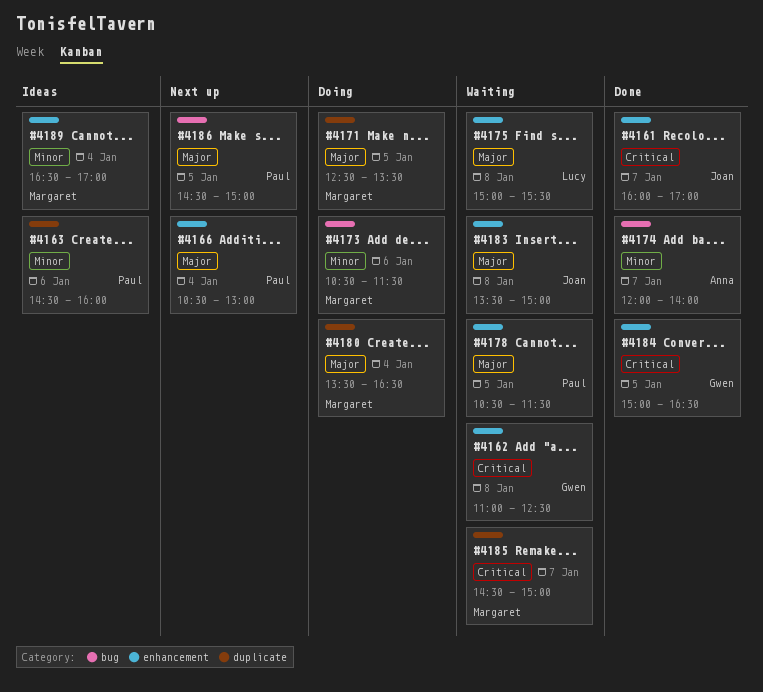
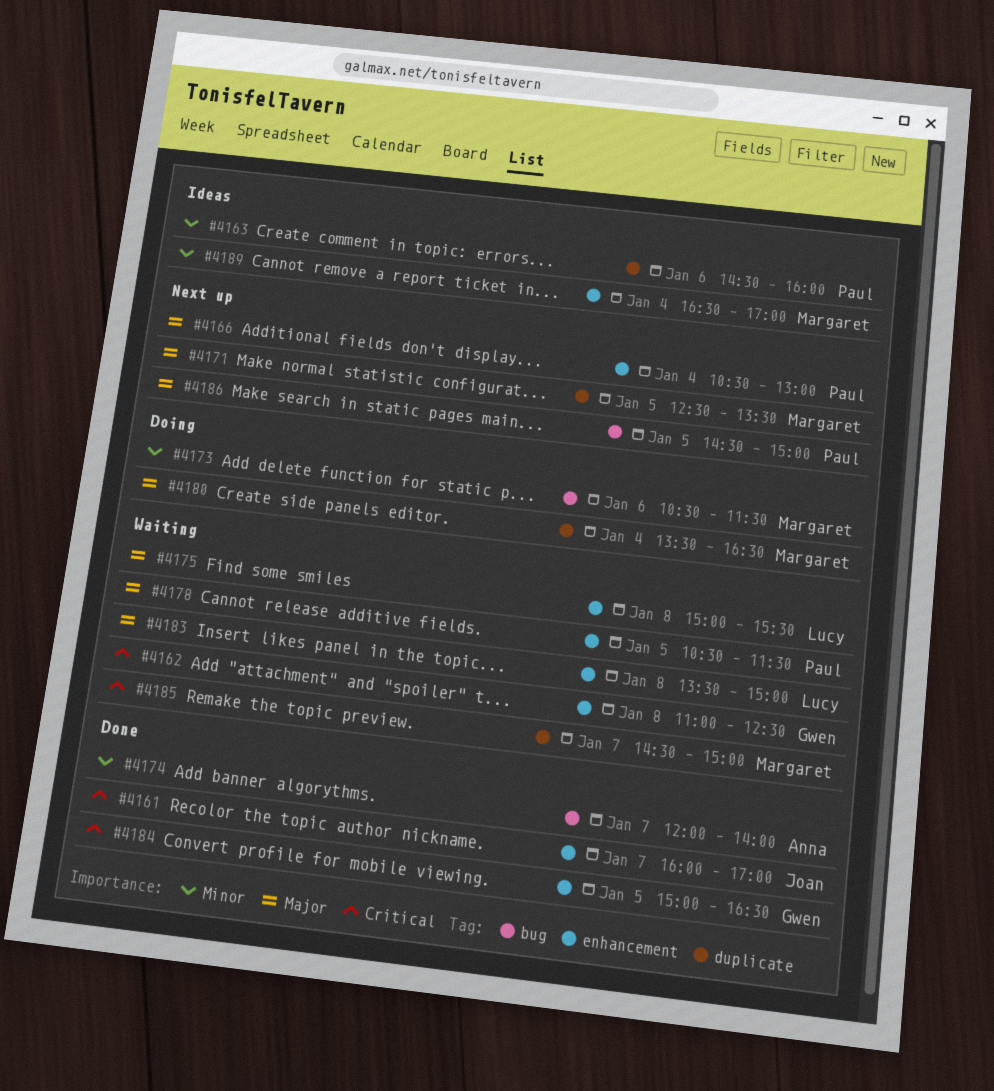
#4171, status: Doing -> Next up
#4183, owner: Joan -> Lucy

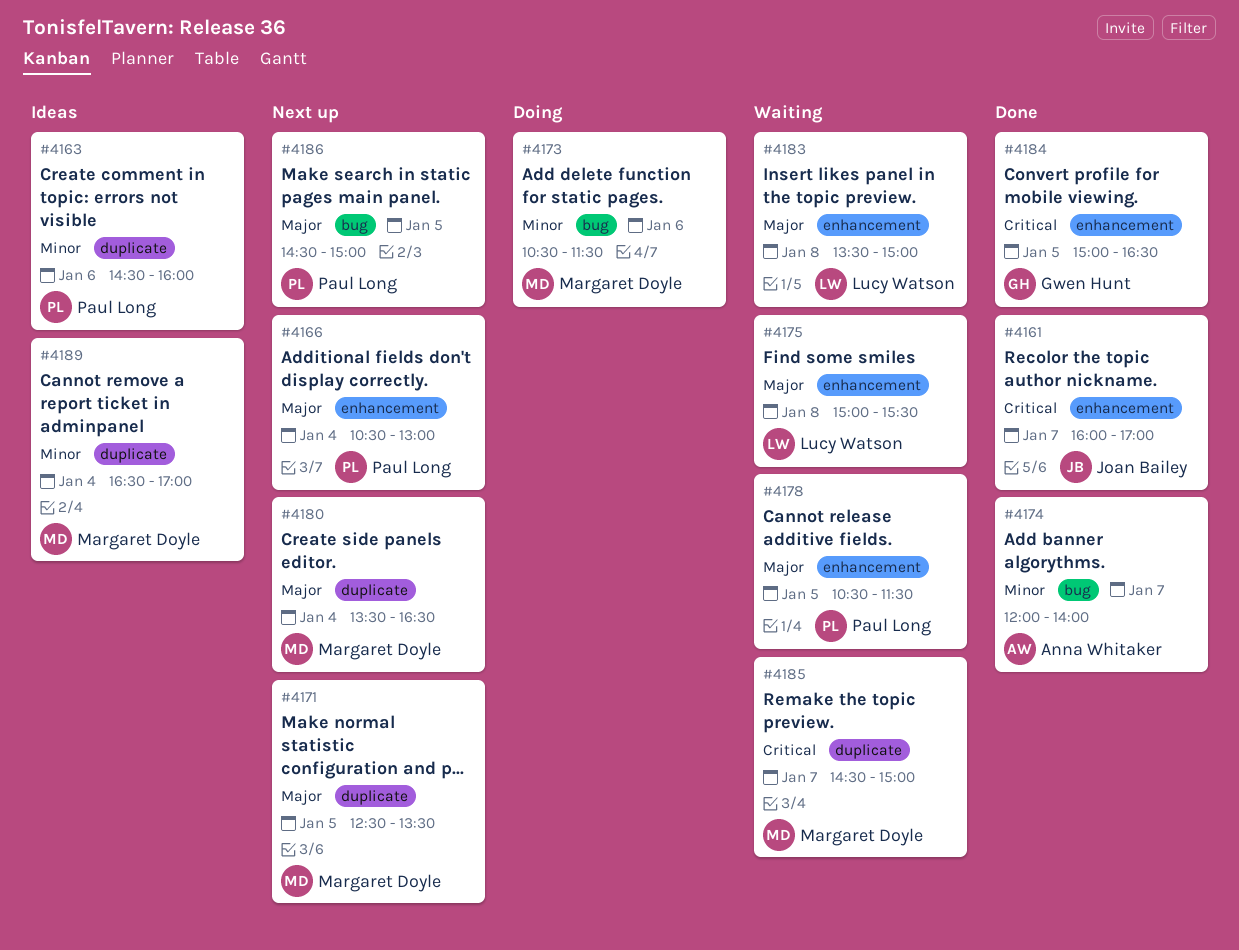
#4162: present -> none
#4180, status: Doing -> Next up
#4189, label: enhancement -> duplicate

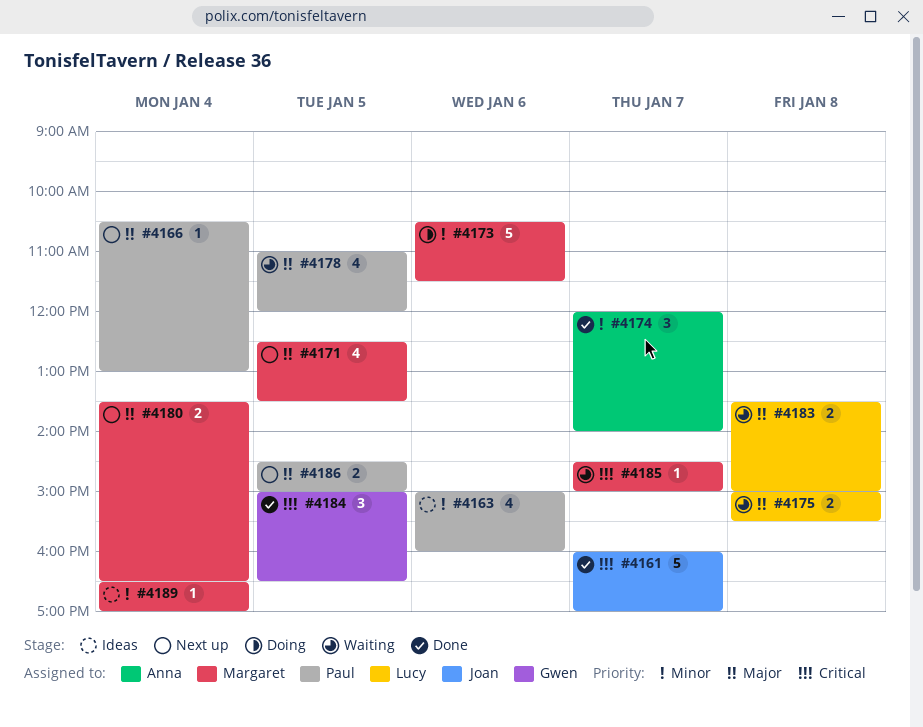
#4163, begins: 14:30 -> 15:00
#4178, begins: 10:30 -> 11:00
#4178, ends: 11:30 -> 12:00

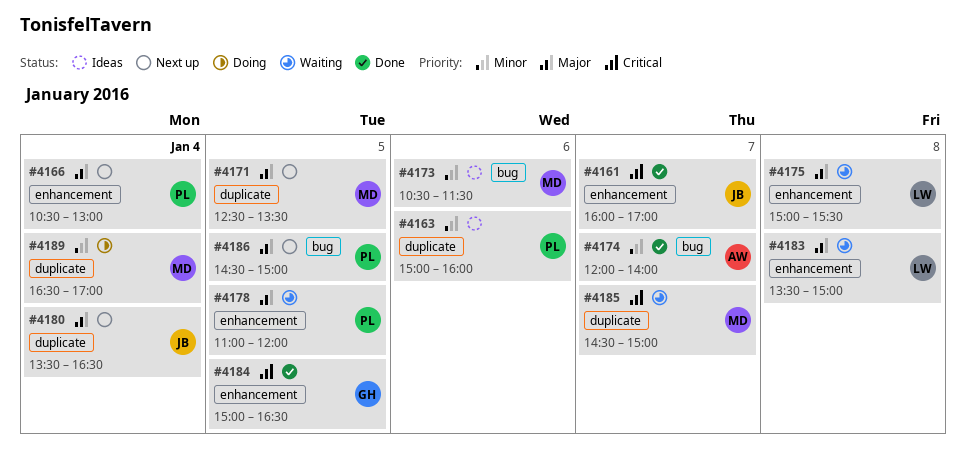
#4173, status: Doing -> Ideas
#4180, owner: Margaret -> Joan
#4189, status: Ideas -> Doing

